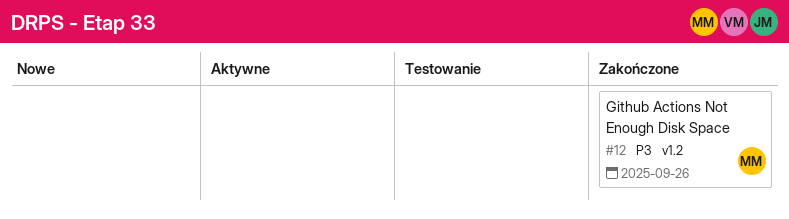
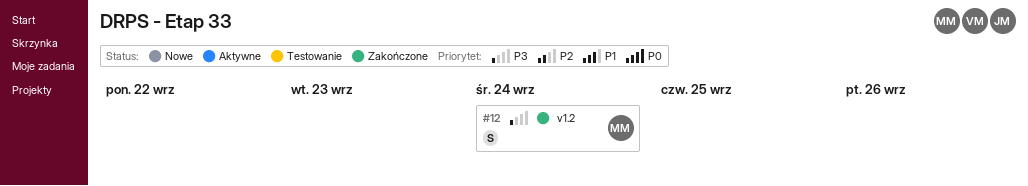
#12, due: Sep 26 -> Sep 24

